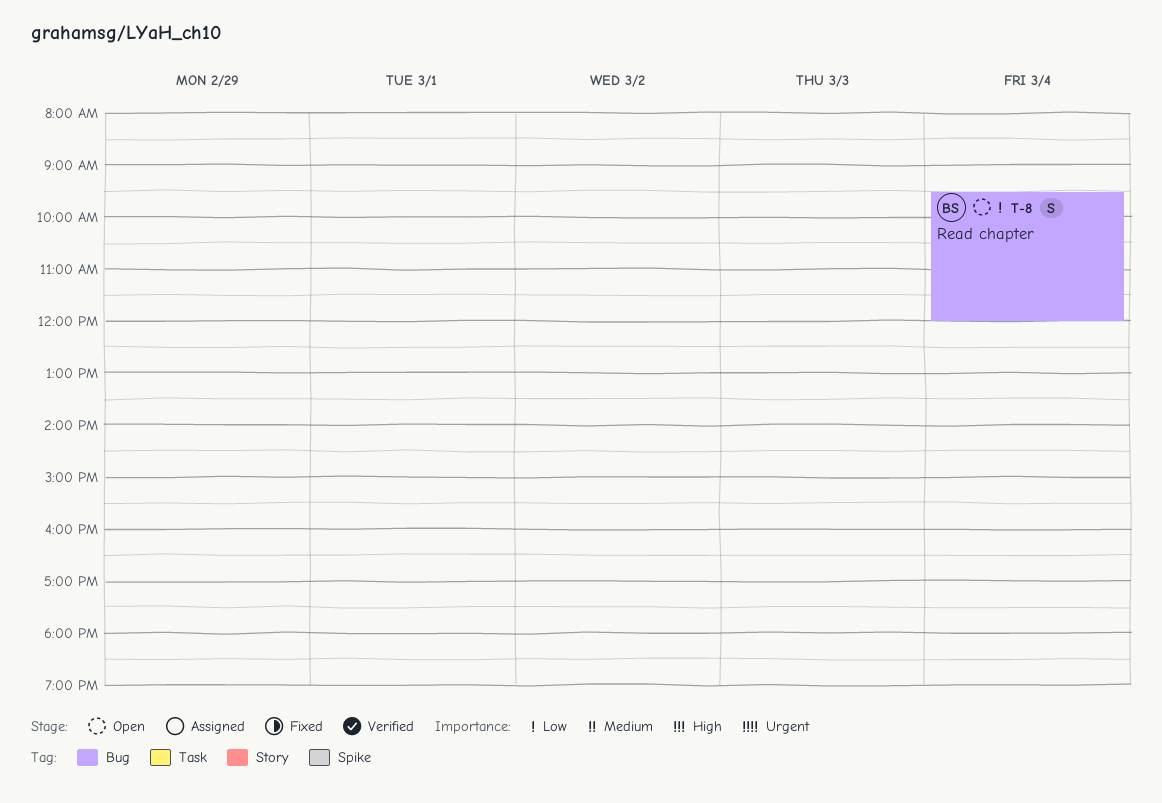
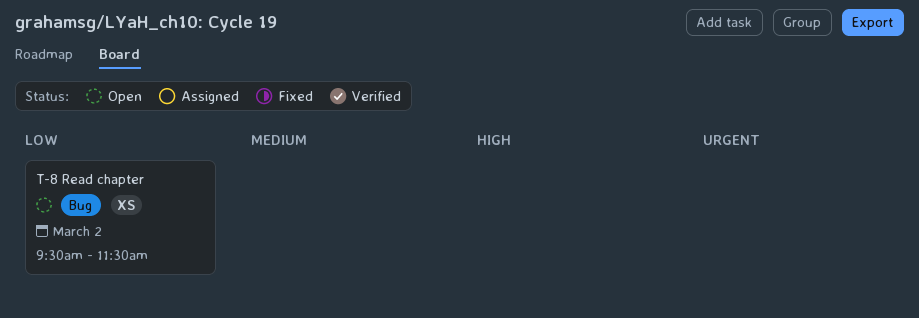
T-8, estimate: S -> XS
T-8, day: Mar 4 -> Mar 2
T-8, ends: 12:00 -> 11:30

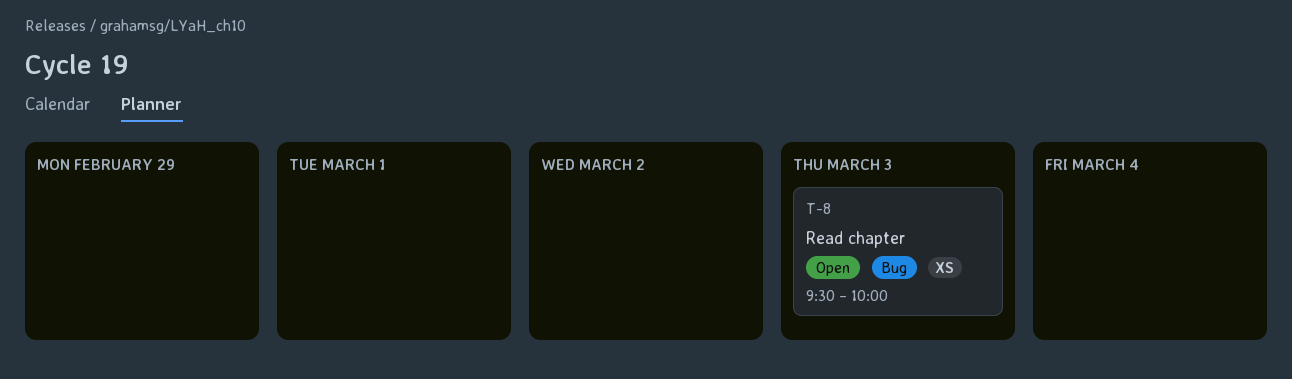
T-8, day: Mar 2 -> Mar 3
T-8, ends: 11:30 -> 10:00

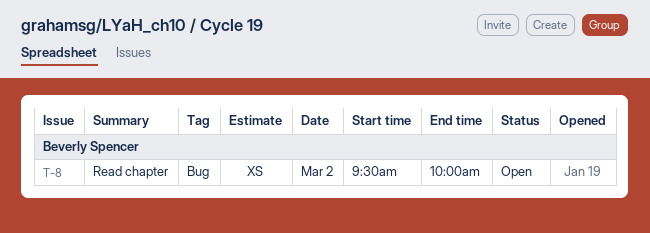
T-8, day: Mar 3 -> Mar 2

